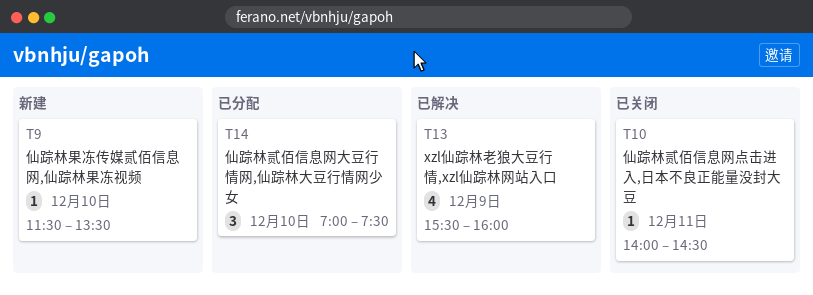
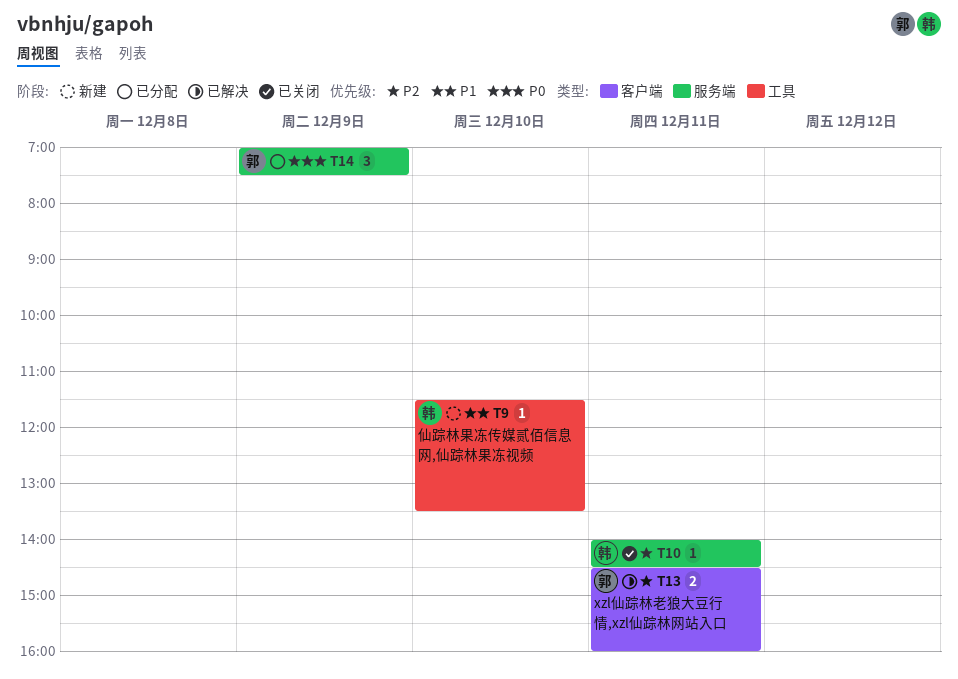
T13, estimate: 4 -> 2
T13, day: Dec 9 -> Dec 11
T13, begins: 15:30 -> 14:30
T14, day: Dec 10 -> Dec 9

